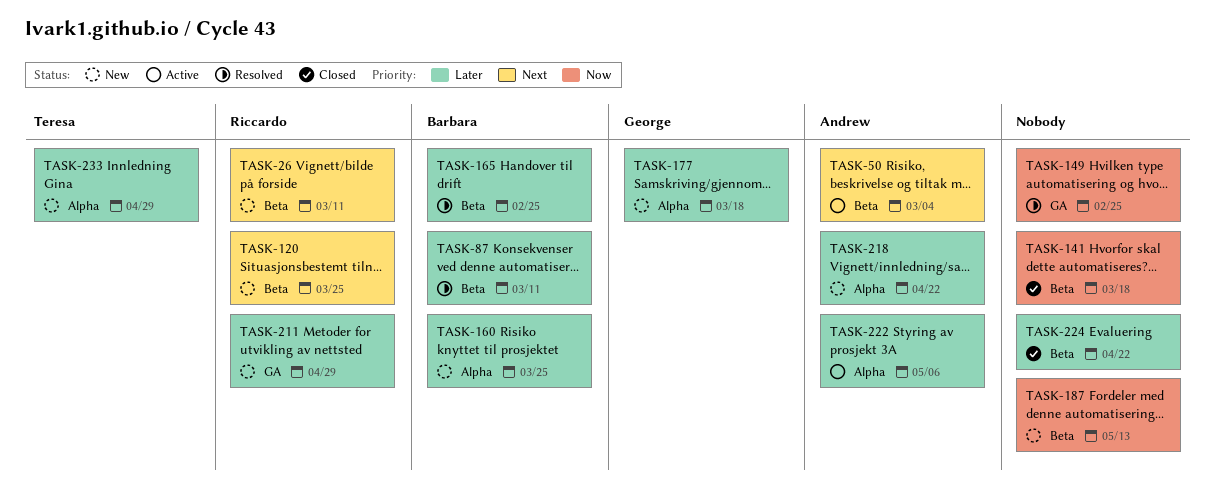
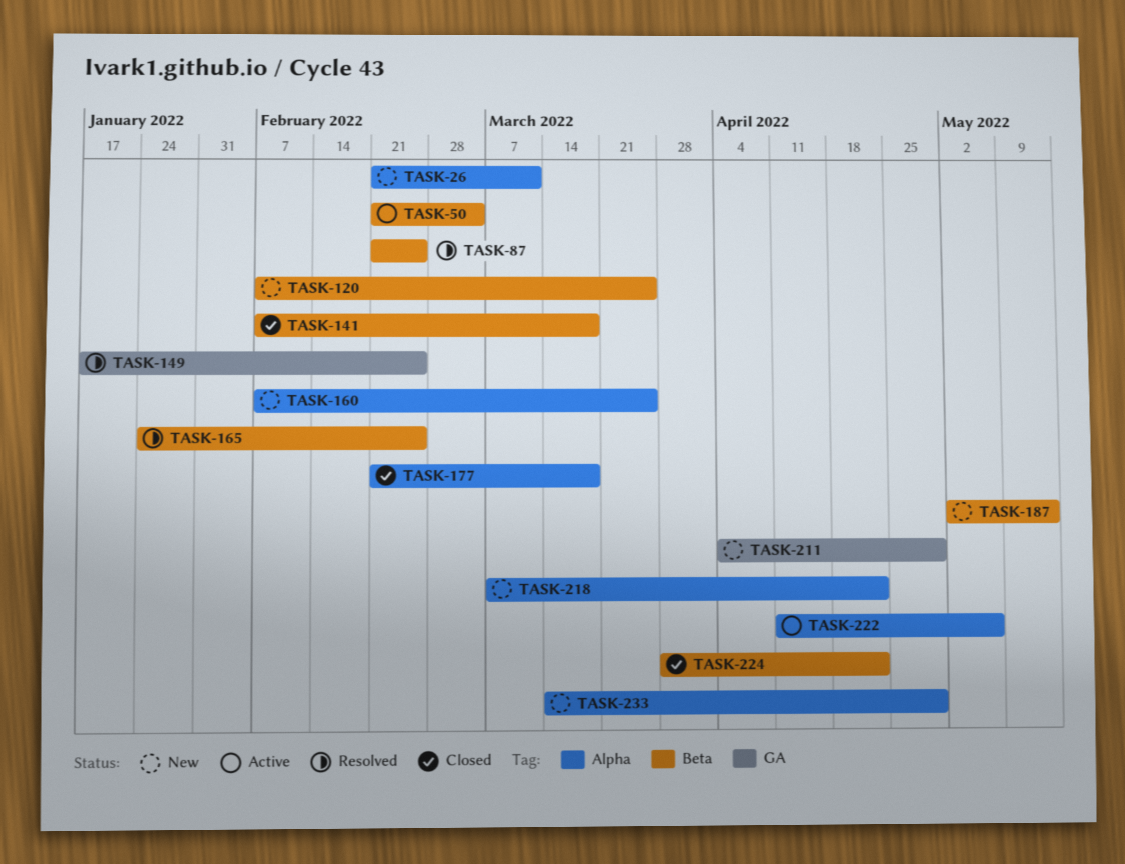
TASK-26, label: Beta -> Alpha
TASK-87, due: Mar 11 -> Feb 25
TASK-177, status: New -> Closed

